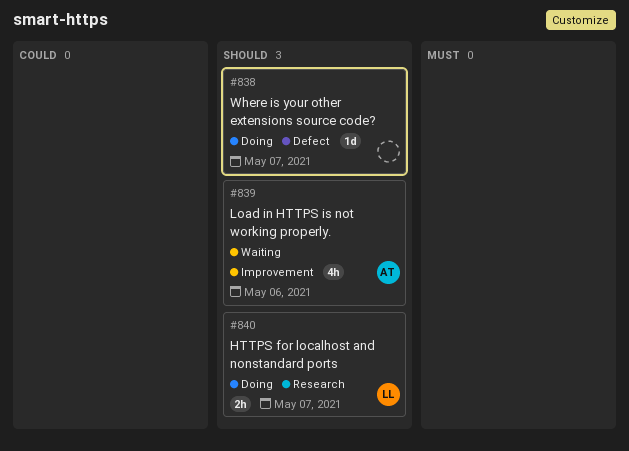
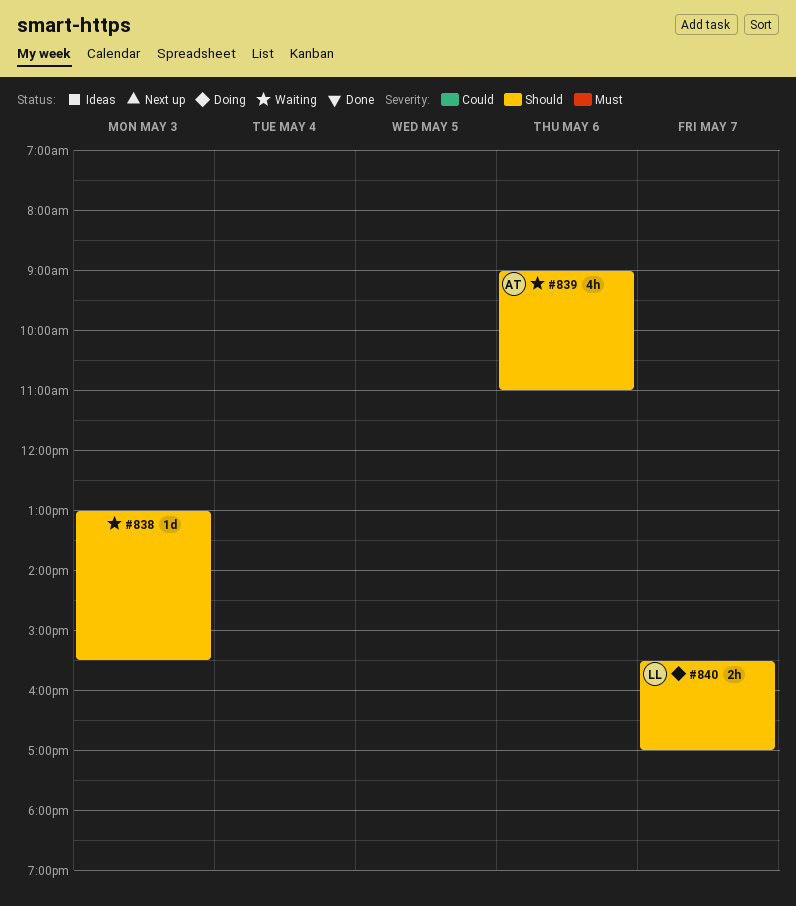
#838, status: Doing -> Waiting
#838, day: May 7 -> May 3

